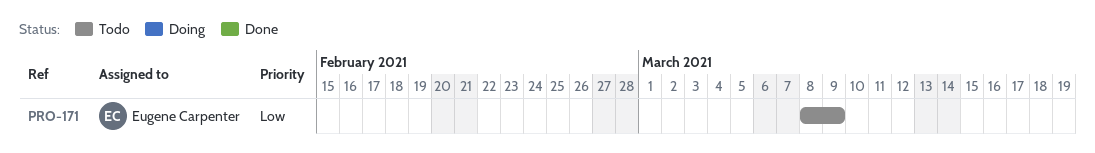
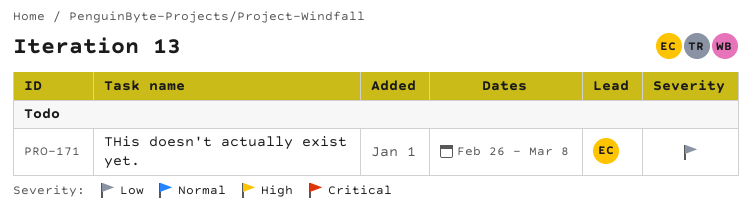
PRO-171, start: Mar 8 -> Feb 26
PRO-171, due: Mar 9 -> Mar 8

